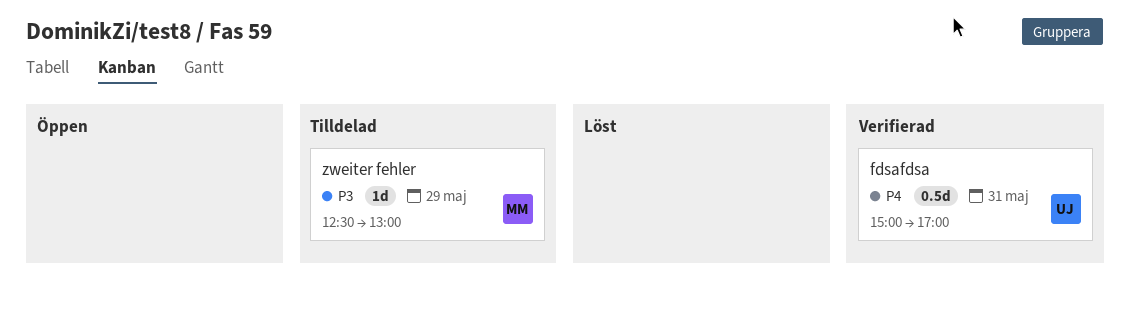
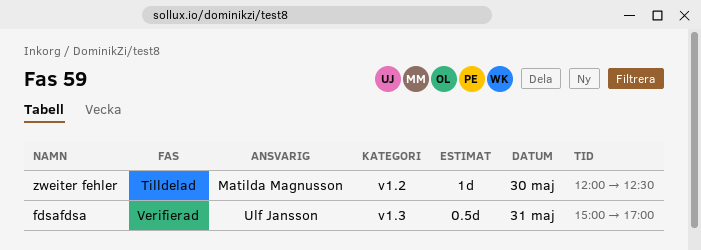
zweiter fehler, day: May 29 -> May 30
zweiter fehler, begins: 12:30 -> 12:00
zweiter fehler, ends: 13:00 -> 12:30

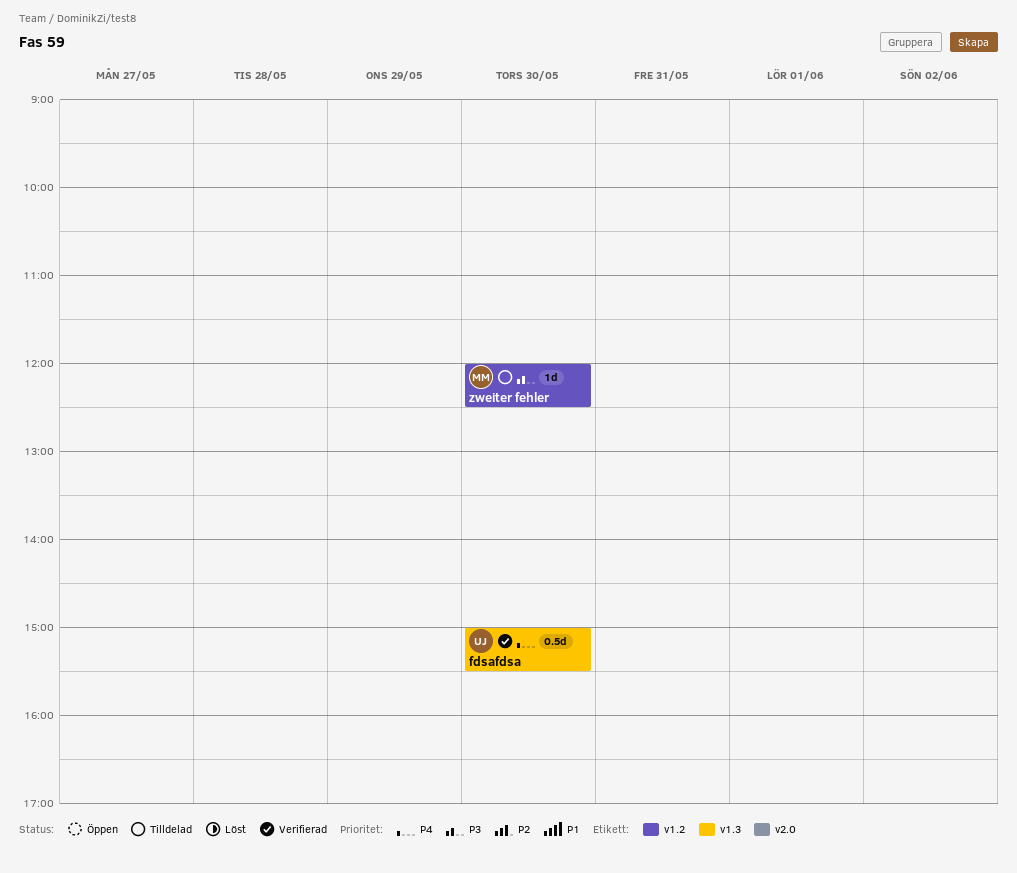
fdsafdsa, day: May 31 -> May 30
fdsafdsa, ends: 17:00 -> 15:30

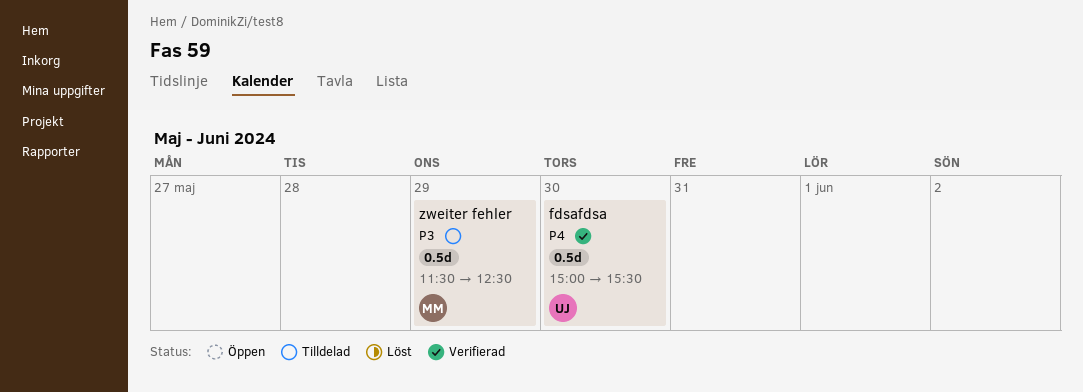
zweiter fehler, estimate: 1d -> 0.5d
zweiter fehler, day: May 30 -> May 29
zweiter fehler, begins: 12:00 -> 11:30

